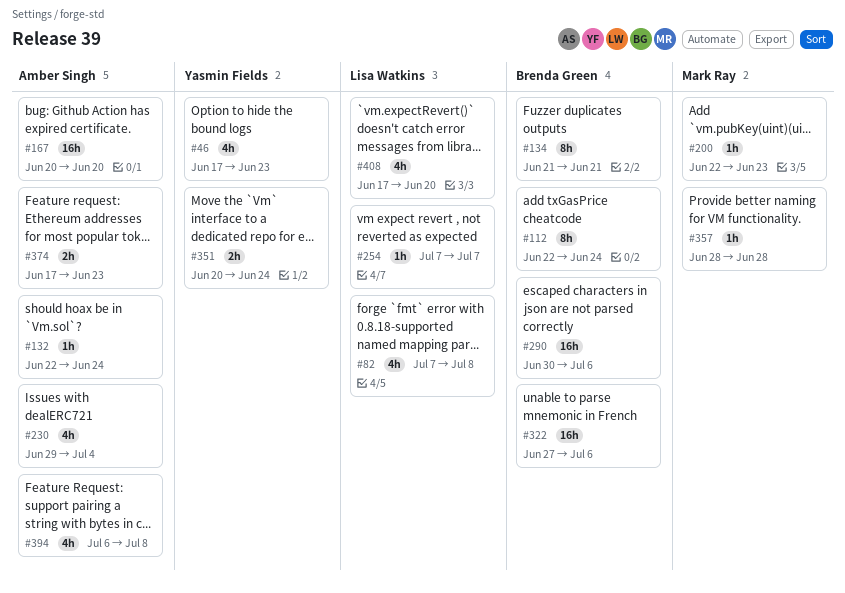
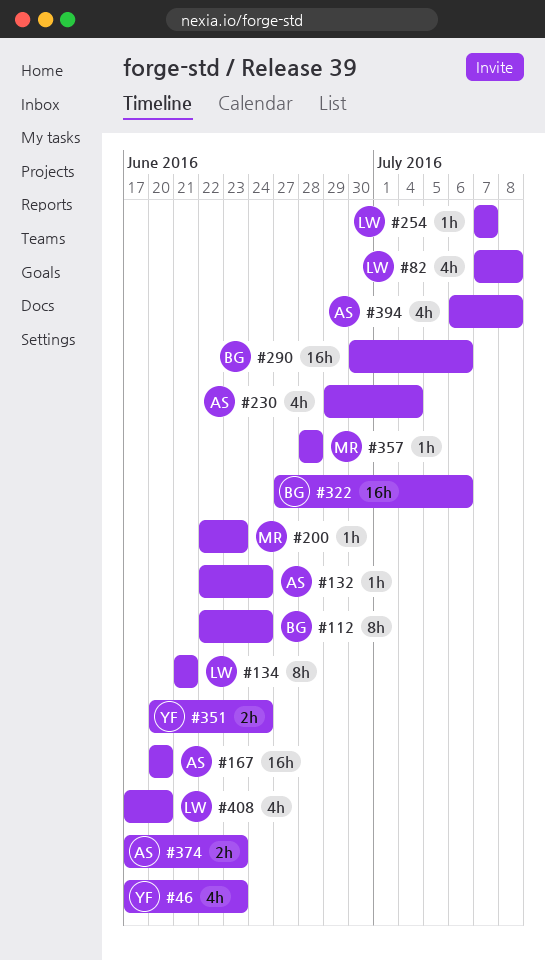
#134, owner: Brenda Green -> Lisa Watkins

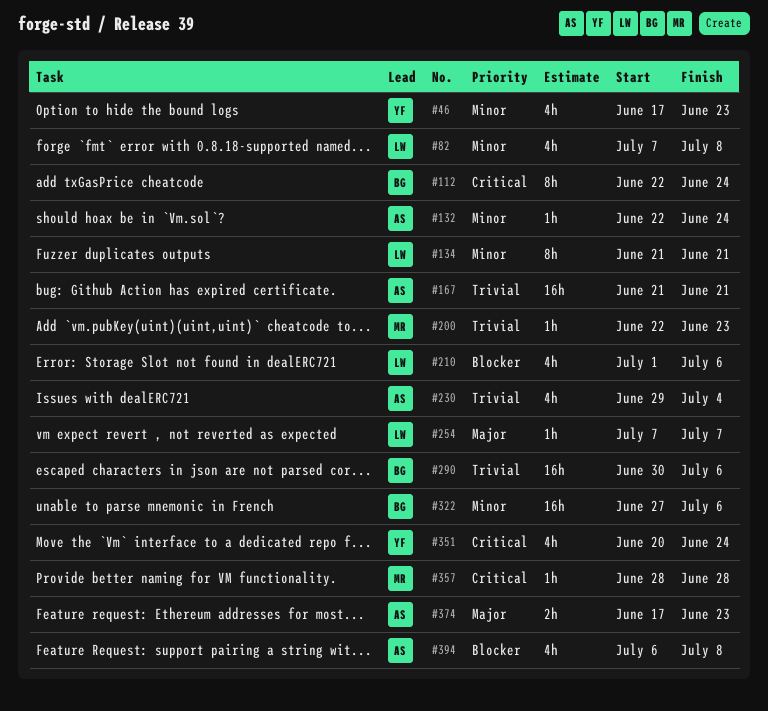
#167, start: Jun 20 -> Jun 21
#167, due: Jun 20 -> Jun 21
#210: none -> present
#351, estimate: 2h -> 4h
#408: present -> none

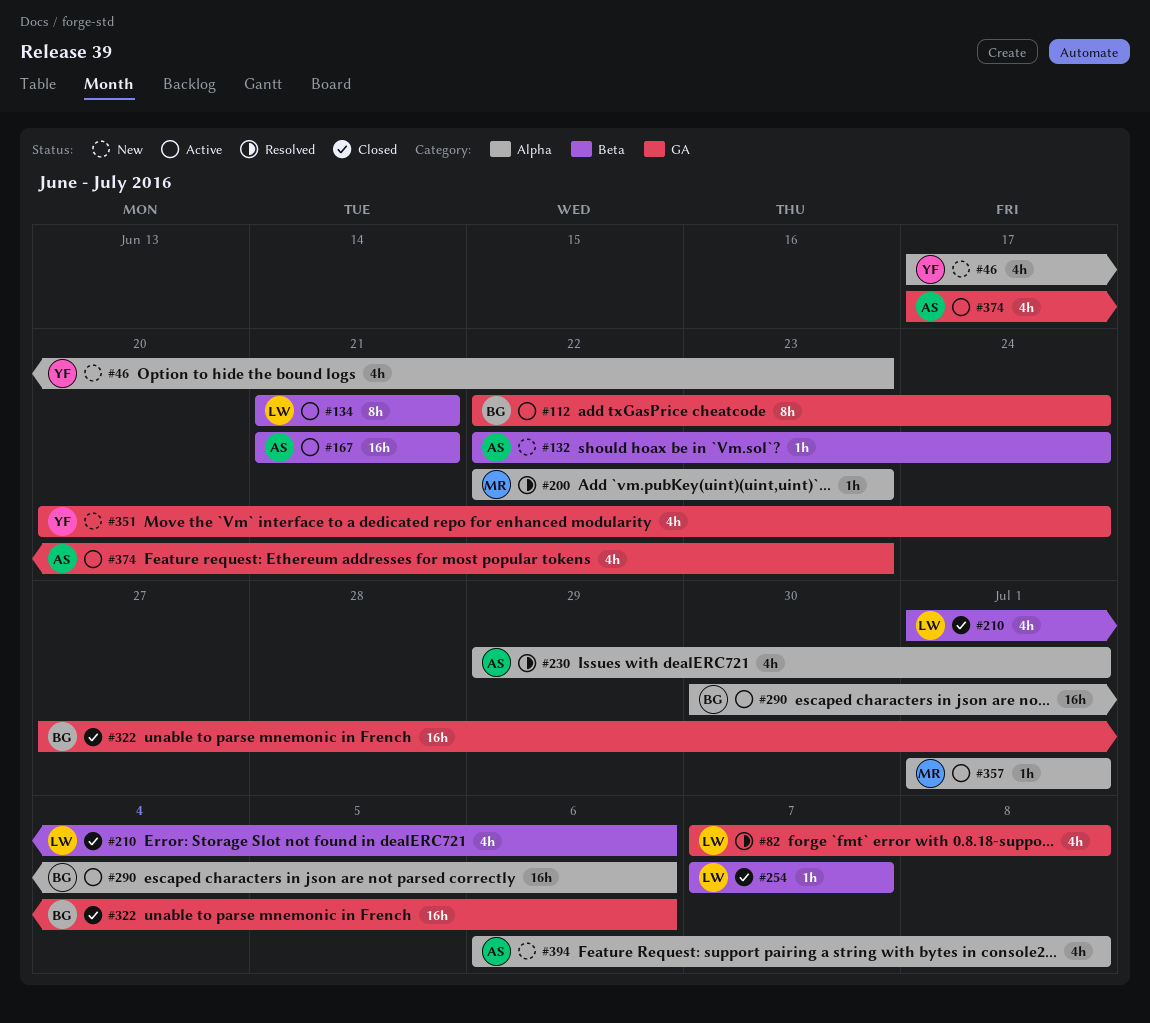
#230, due: Jul 4 -> Jul 1
#357, start: Jun 28 -> Jul 1
#357, due: Jun 28 -> Jul 1
#374, estimate: 2h -> 4h

